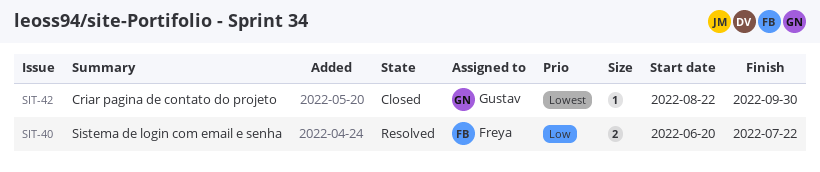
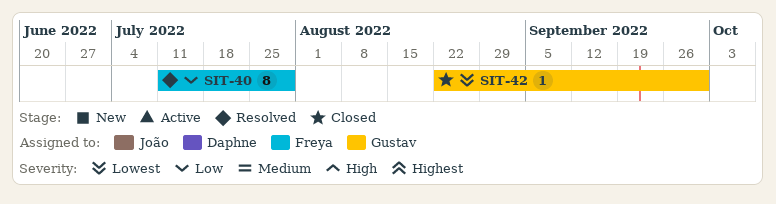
SIT-40, estimate: 2 -> 8
SIT-40, start: Jun 20 -> Jul 11
SIT-40, due: Jul 22 -> Jul 29

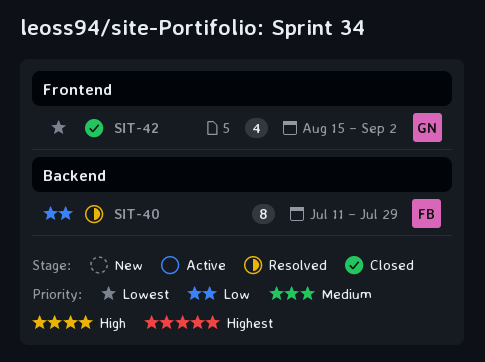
SIT-42, estimate: 1 -> 4
SIT-42, start: Aug 22 -> Aug 15
SIT-42, due: Sep 30 -> Sep 2

